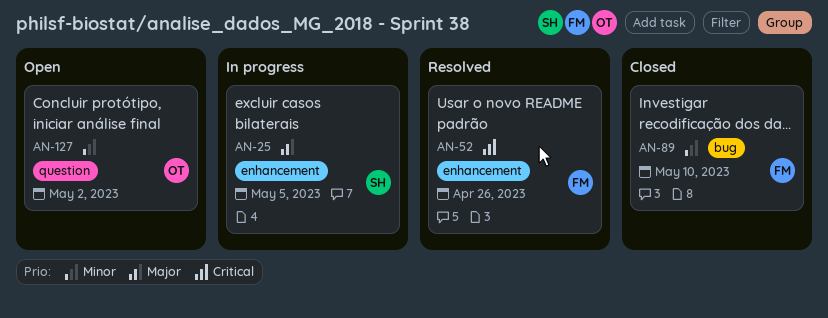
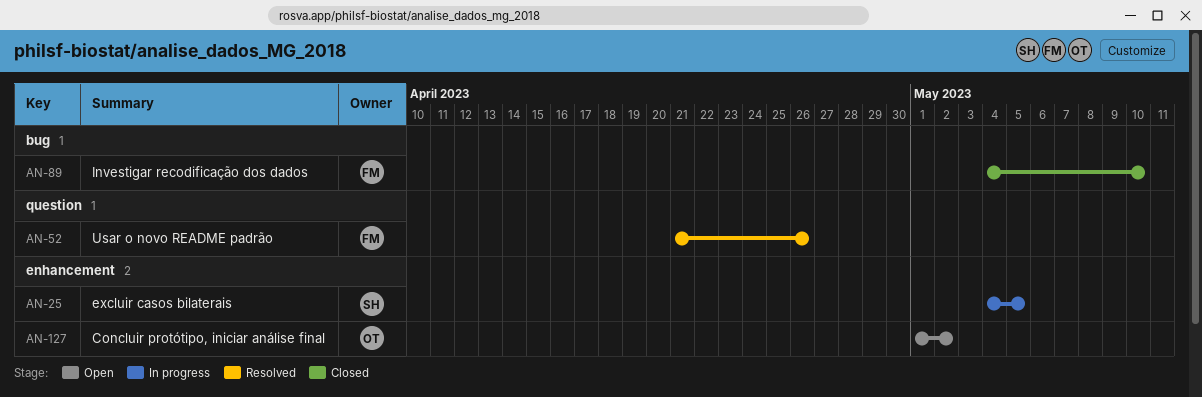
AN-52, label: enhancement -> question
AN-127, label: question -> enhancement

